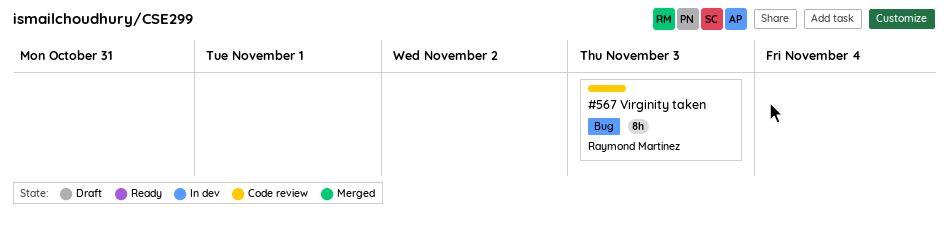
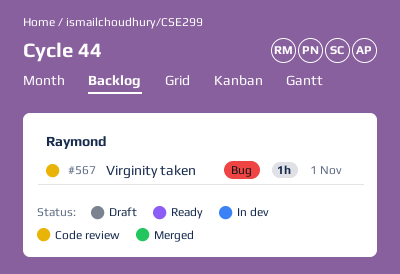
#567, estimate: 8h -> 1h
#567, due: Nov 3 -> Nov 1

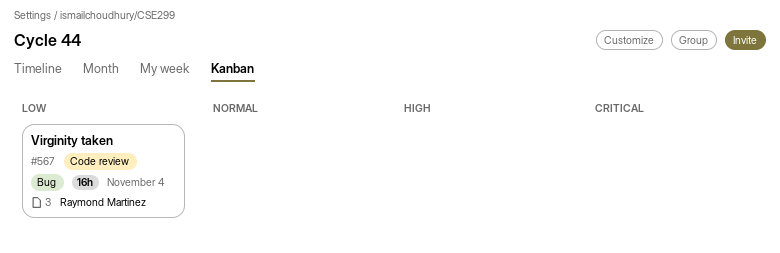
#567, estimate: 1h -> 16h
#567, due: Nov 1 -> Nov 4

